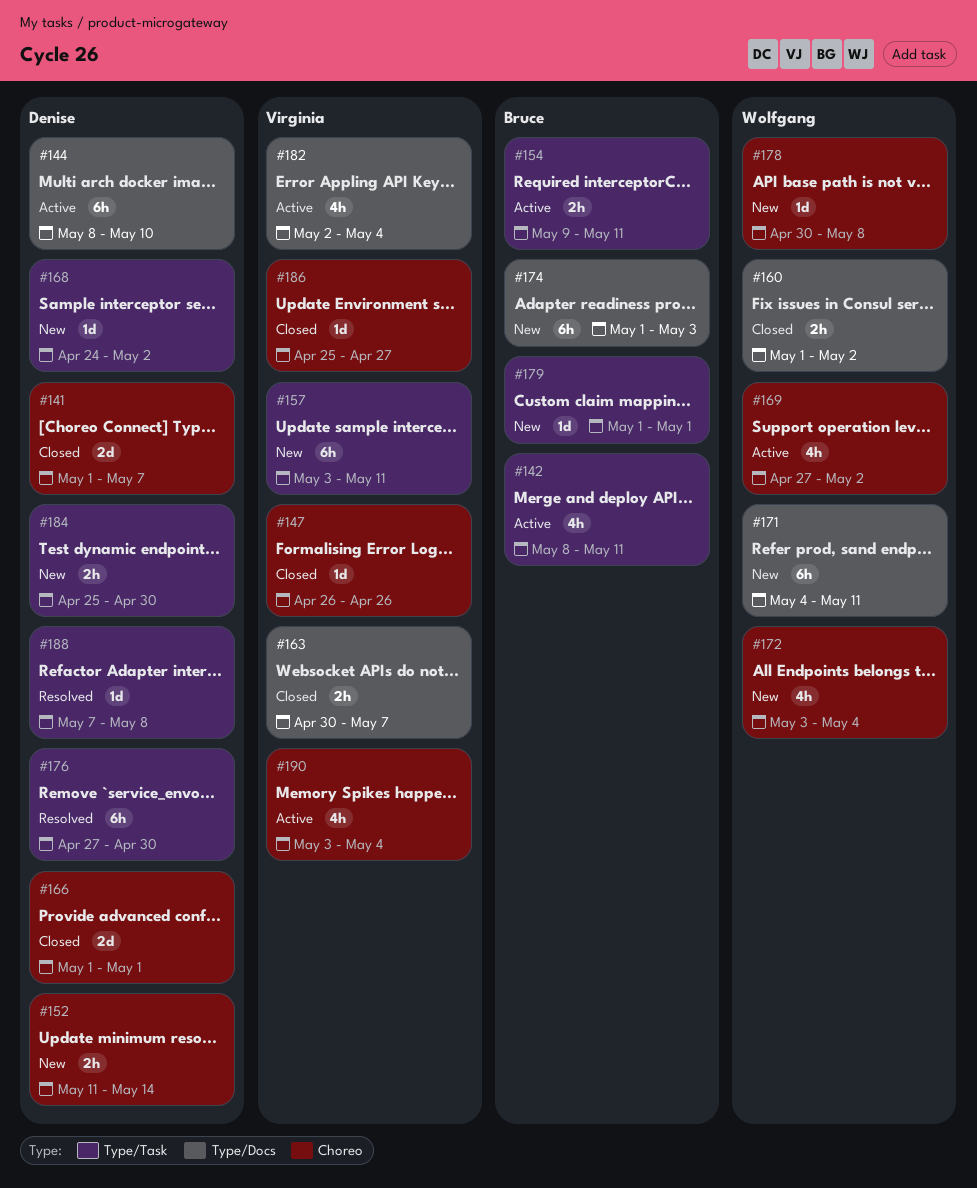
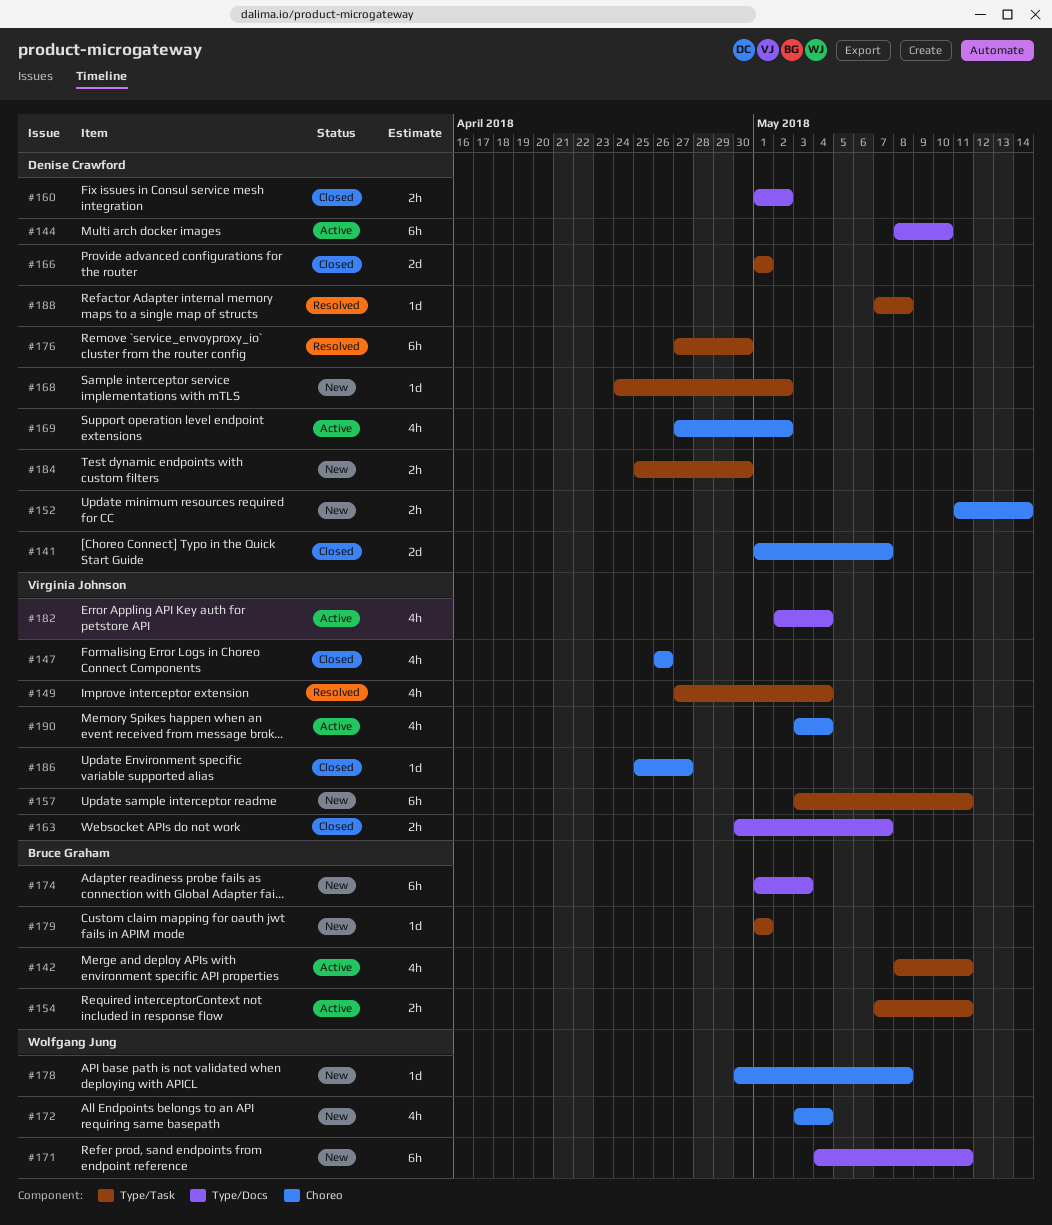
#147, estimate: 1d -> 4h
#149: none -> present
#154, start: May 9 -> May 7
#160, owner: Wolfgang Jung -> Denise Crawford
#166, label: Choreo -> Type/Task
#169, owner: Wolfgang Jung -> Denise Crawford

